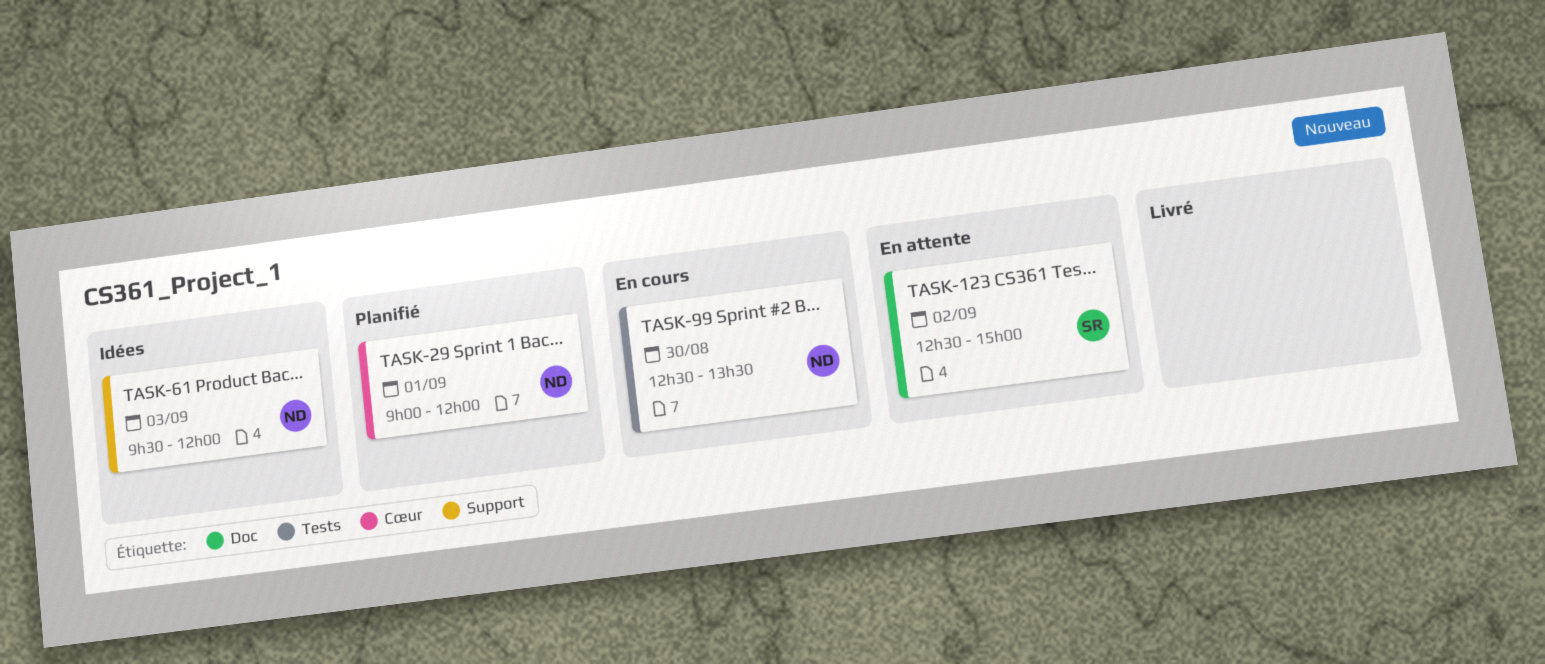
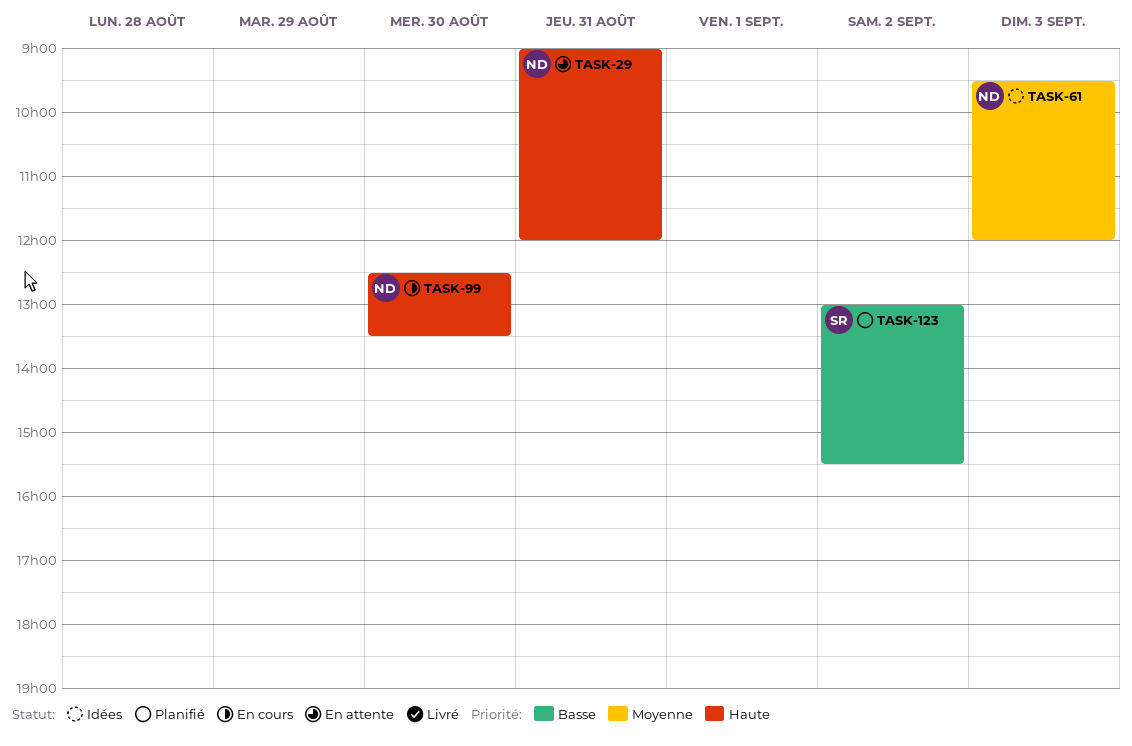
TASK-29, status: Planifié -> En attente
TASK-29, day: Sep 1 -> Aug 31
TASK-123, status: En attente -> Planifié
TASK-123, begins: 12:30 -> 13:00
TASK-123, ends: 15:00 -> 15:30

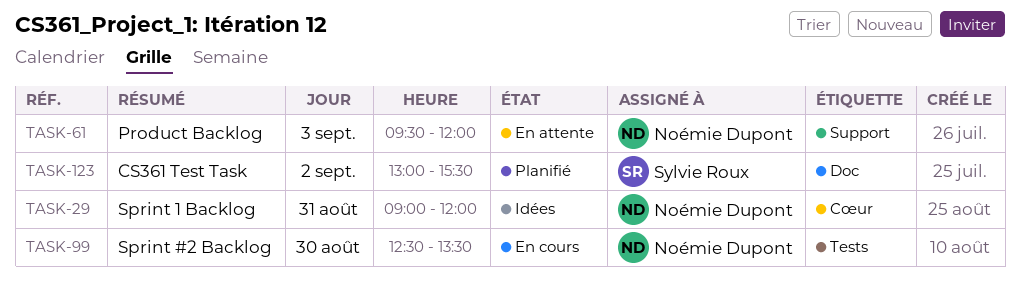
TASK-29, status: En attente -> Idées
TASK-61, status: Idées -> En attente

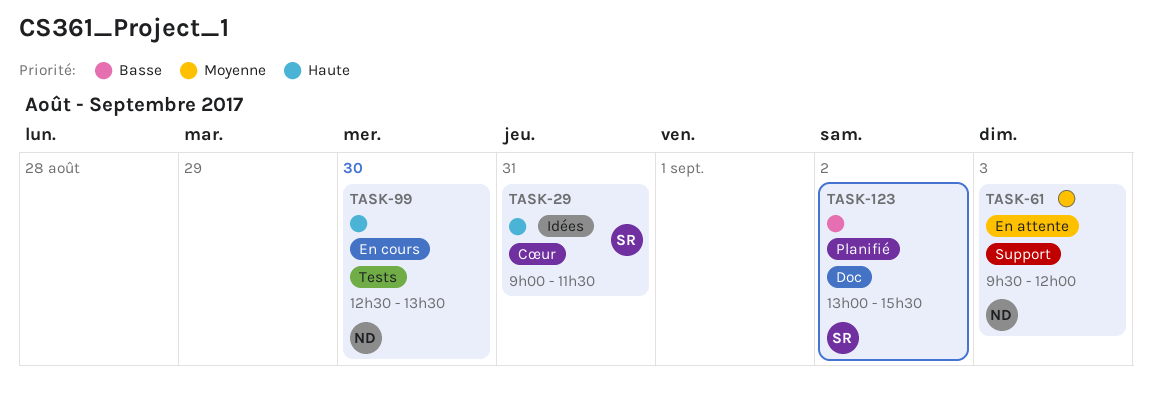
TASK-29, owner: Noémie Dupont -> Sylvie Roux
TASK-29, ends: 12:00 -> 11:30

